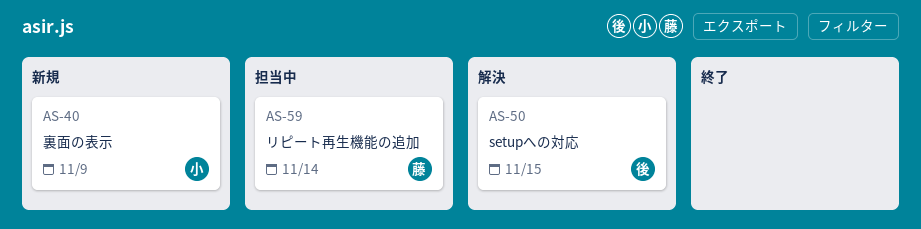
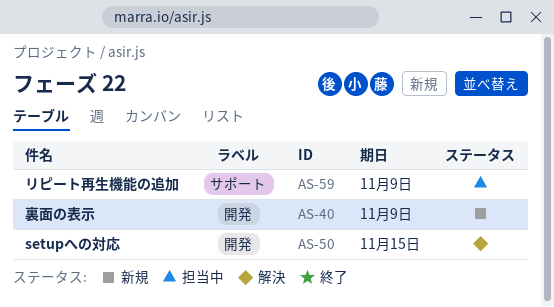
AS-59, due: Nov 14 -> Nov 9

